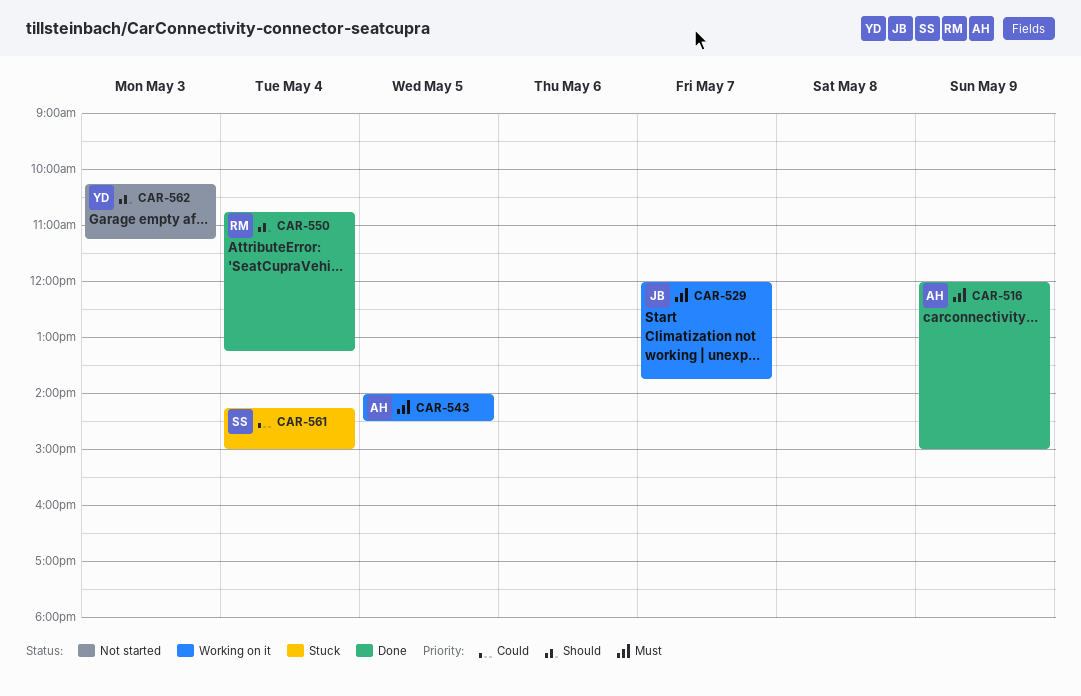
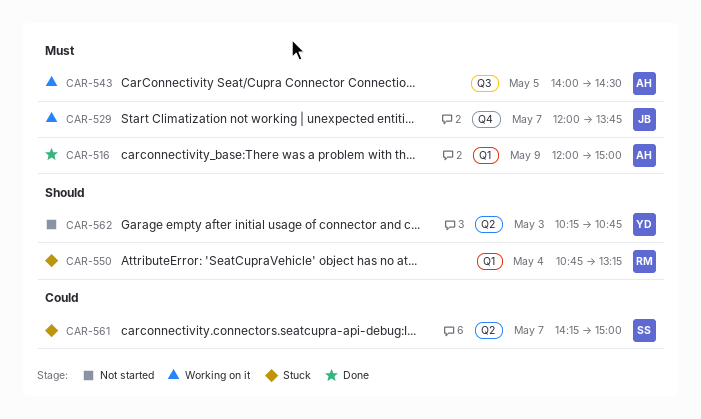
CAR-550, status: Done -> Stuck
CAR-561, day: May 4 -> May 7
CAR-562, ends: 11:15 -> 10:45

